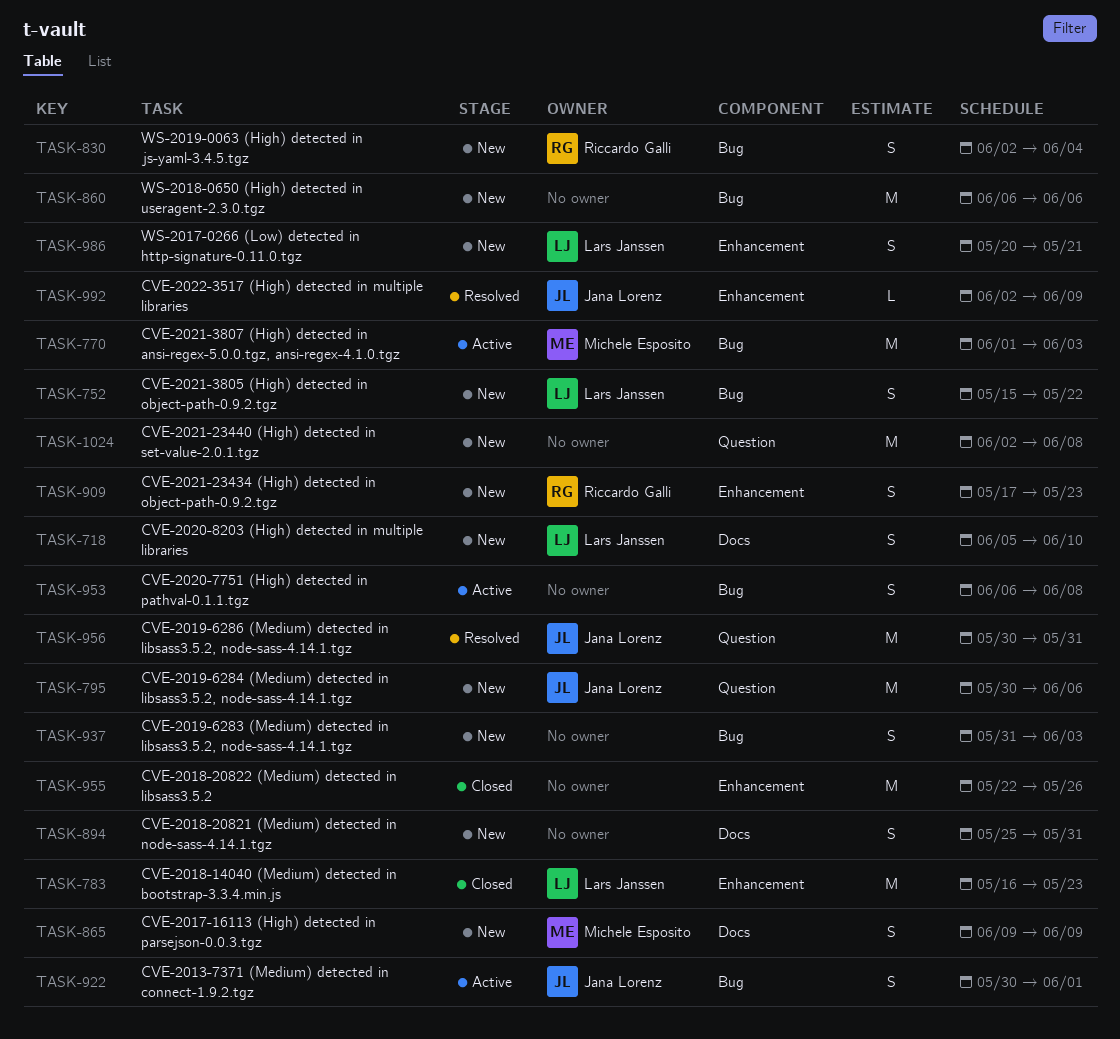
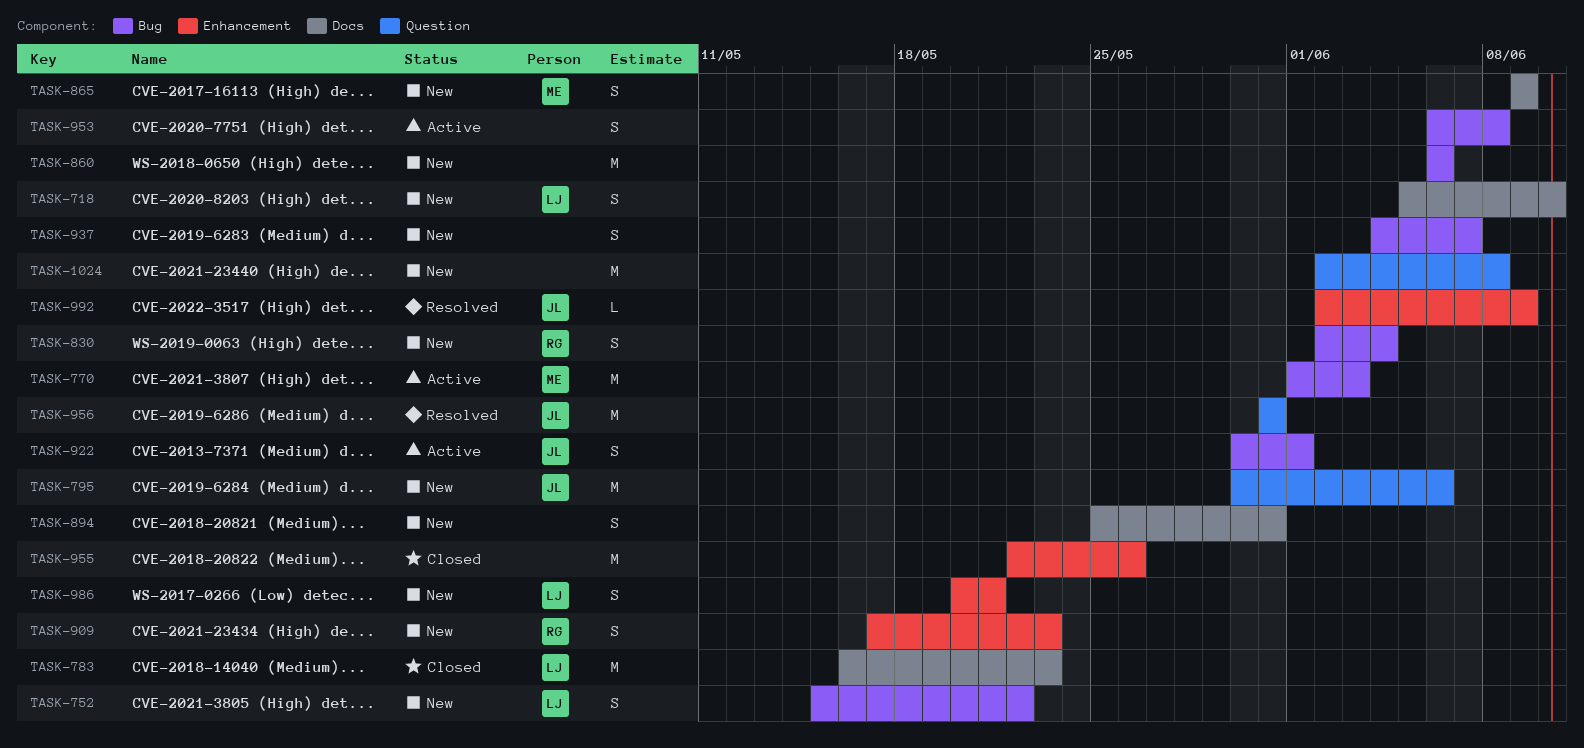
TASK-783, label: Enhancement -> Docs
TASK-937, start: May 31 -> Jun 4
TASK-937, due: Jun 3 -> Jun 7
TASK-956, start: May 30 -> May 31

